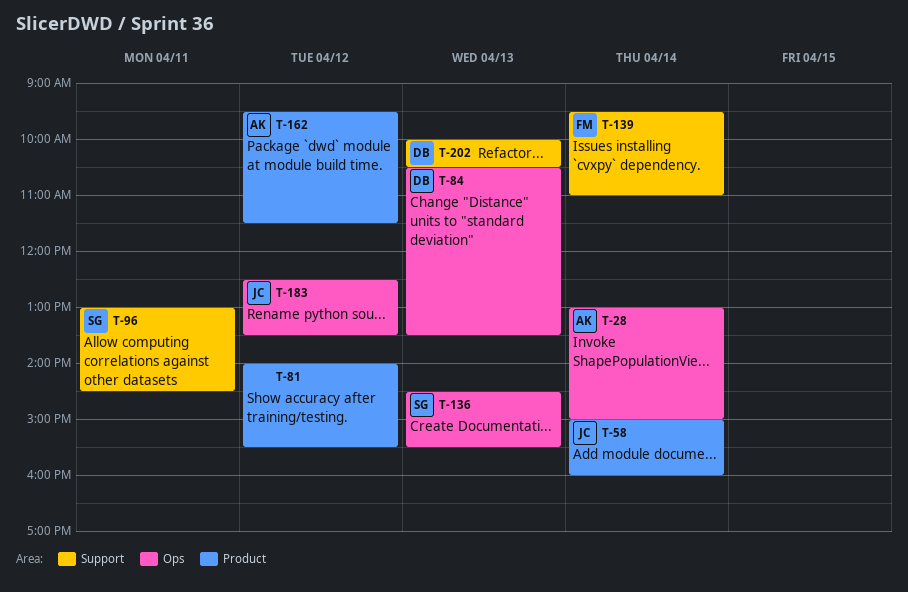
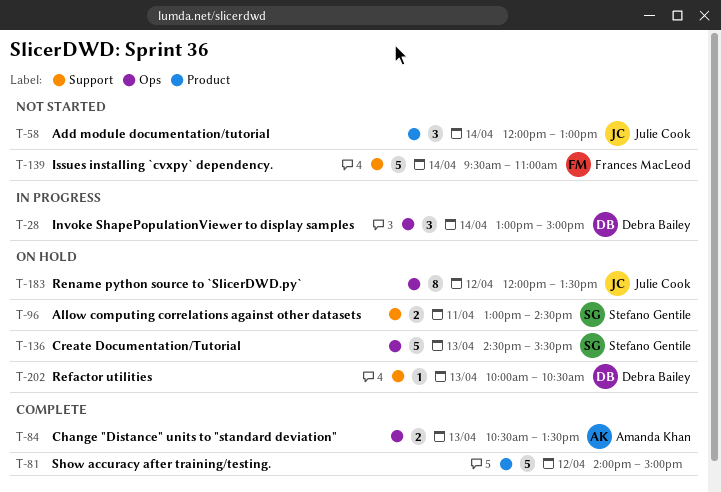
T-28, owner: Amanda Khan -> Debra Bailey
T-58, begins: 15:00 -> 12:00
T-58, ends: 16:00 -> 13:00
T-81, ends: 15:30 -> 15:00
T-84, owner: Debra Bailey -> Amanda Khan
T-162: present -> none
T-183, begins: 12:30 -> 12:00

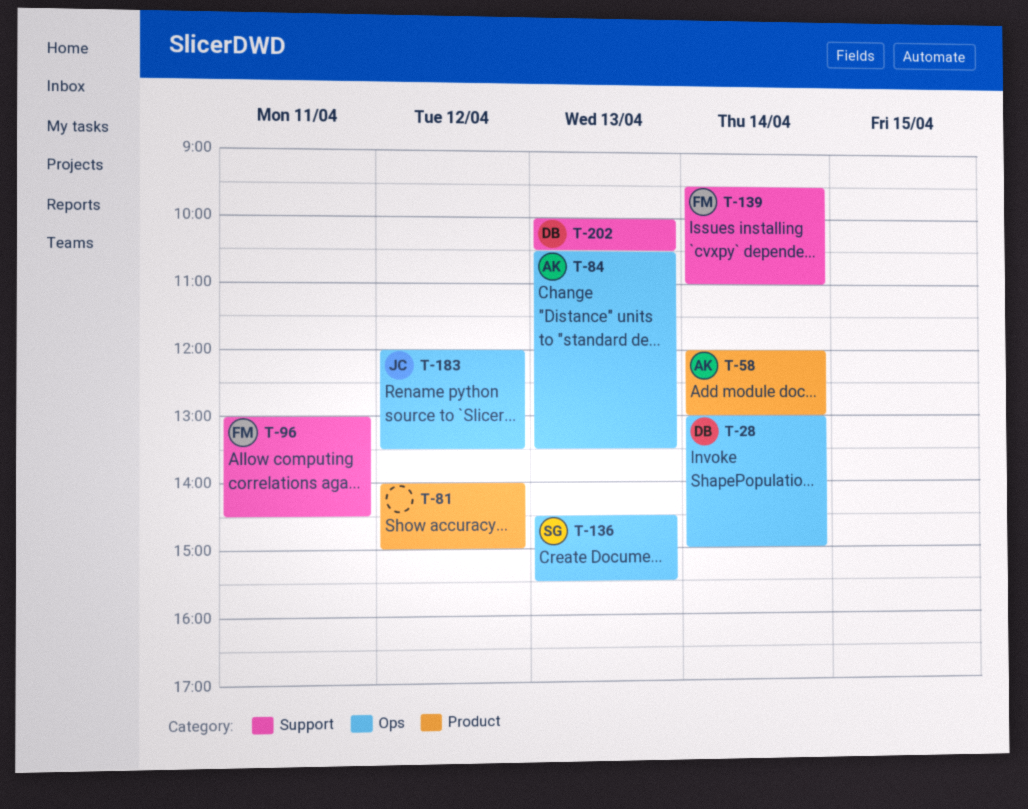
T-58, owner: Julie Cook -> Amanda Khan
T-96, owner: Stefano Gentile -> Frances MacLeod

